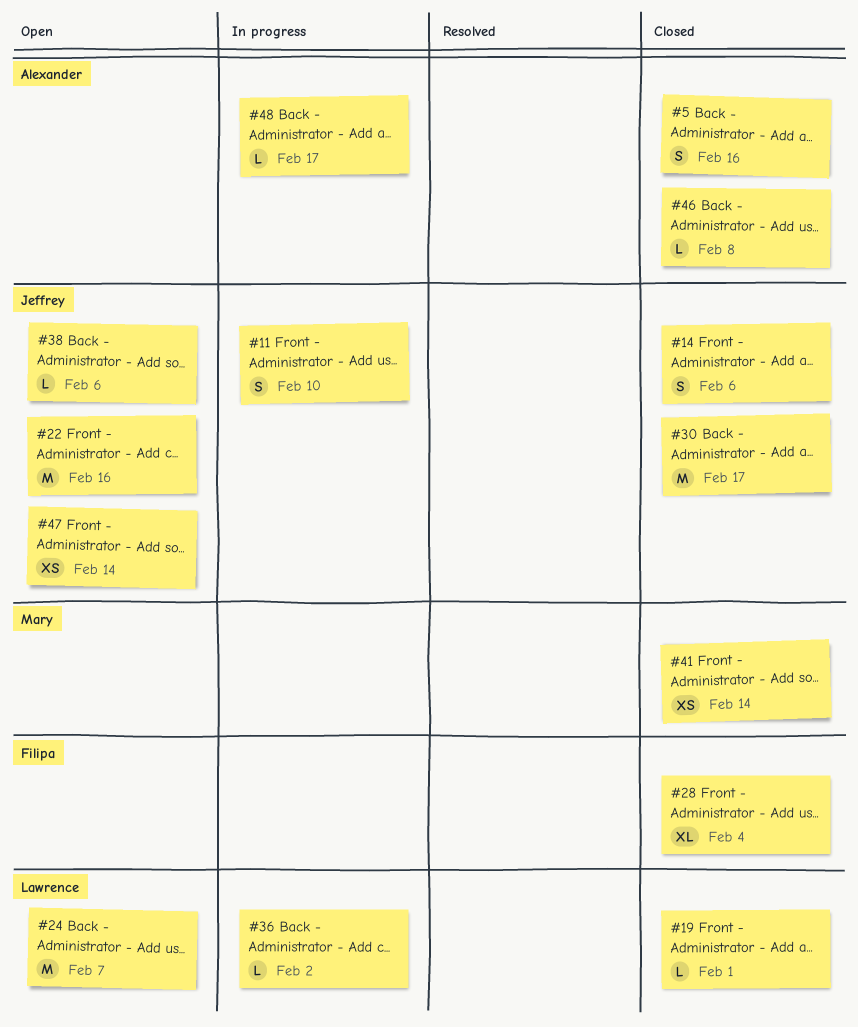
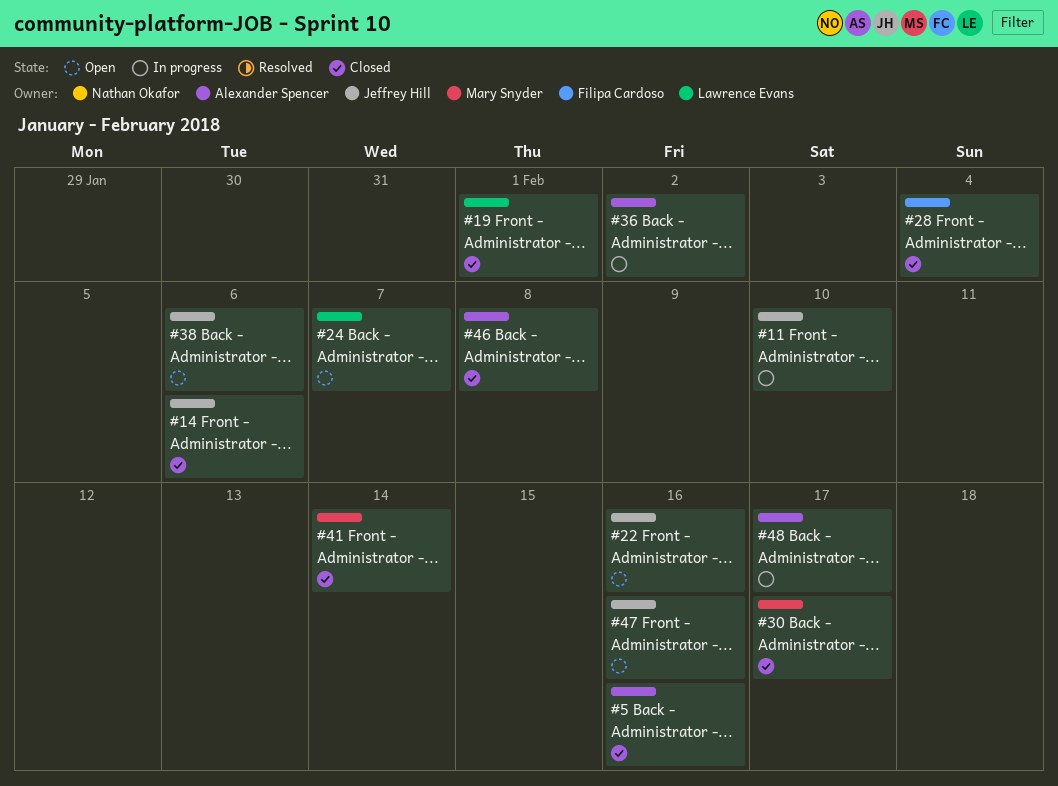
#30, owner: Jeffrey Hill -> Mary Snyder
#36, owner: Lawrence Evans -> Alexander Spencer
#47, due: Feb 14 -> Feb 16

